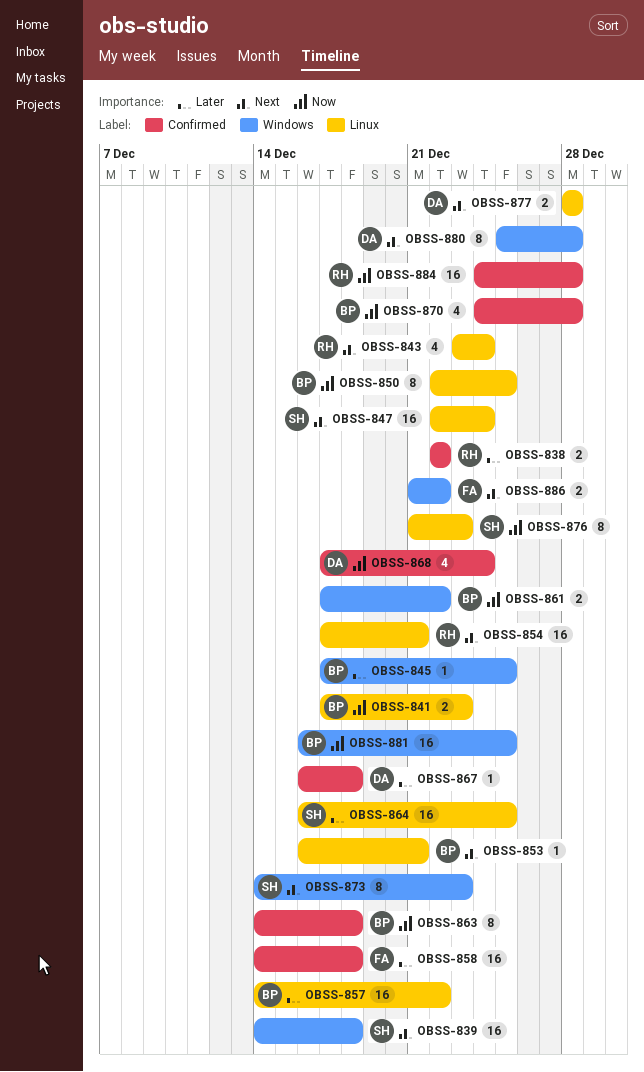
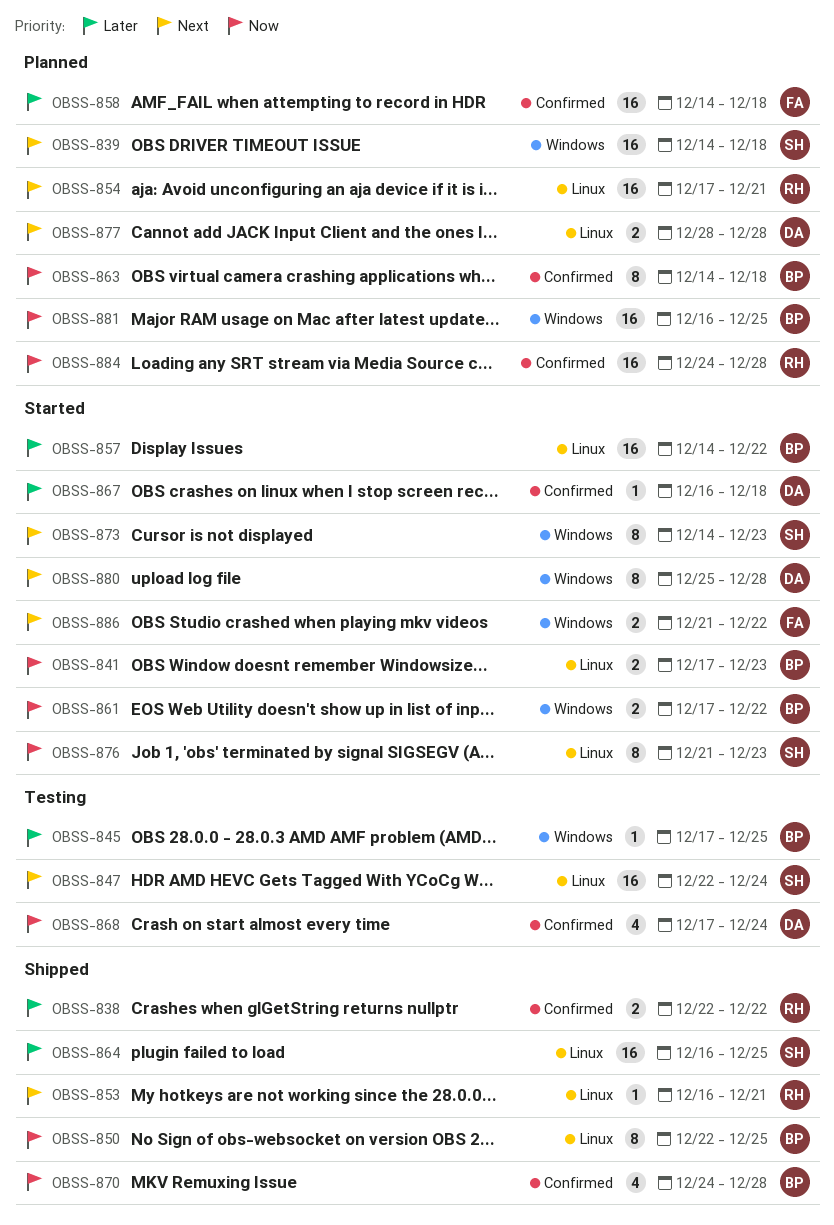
OBSS-843: present -> none
OBSS-853, owner: BP -> RH

